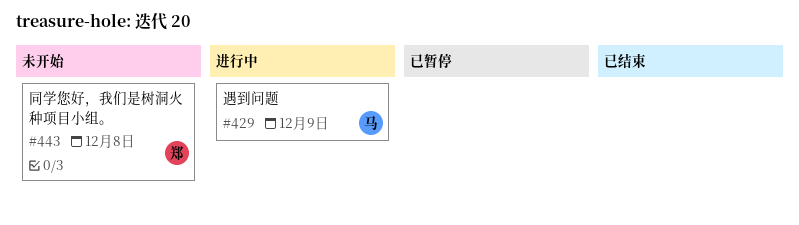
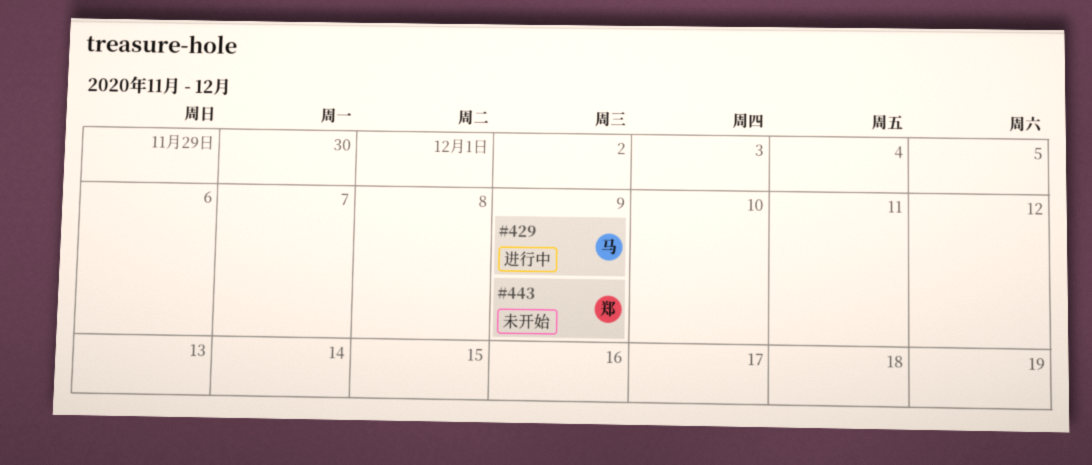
#443, due: Dec 8 -> Dec 9

